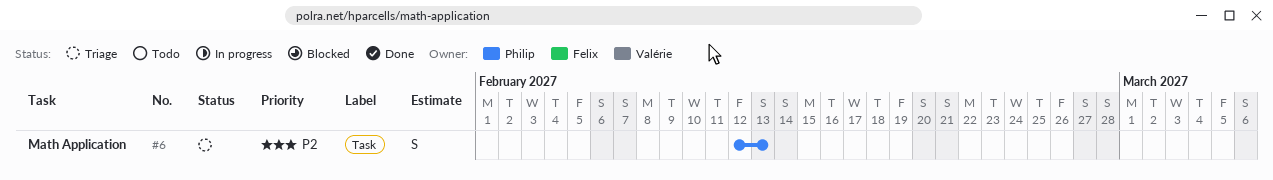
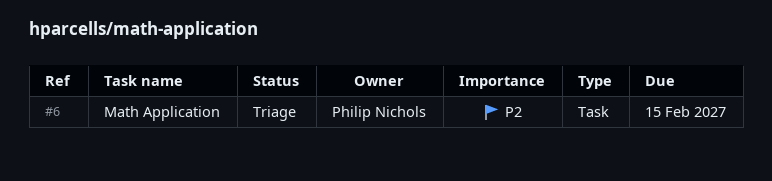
#6, due: Feb 13 -> Feb 15

